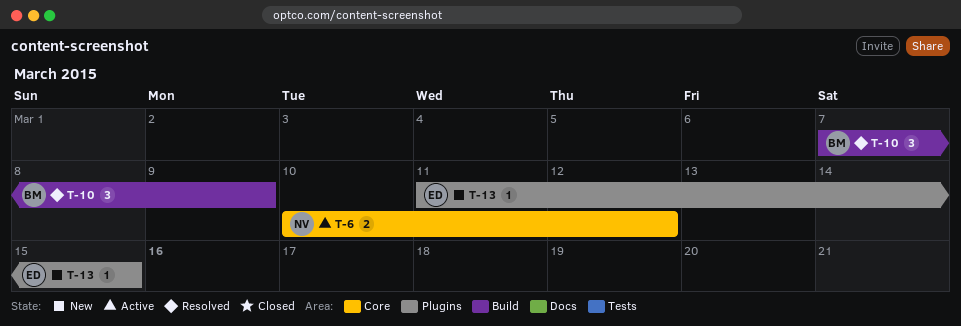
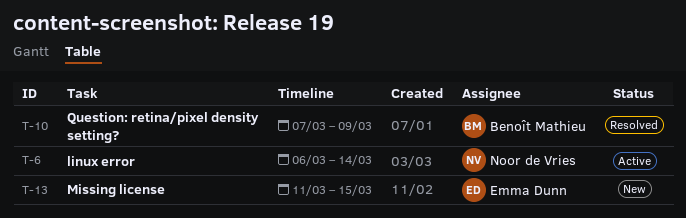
T-6, start: Mar 10 -> Mar 6
T-6, due: Mar 12 -> Mar 14

